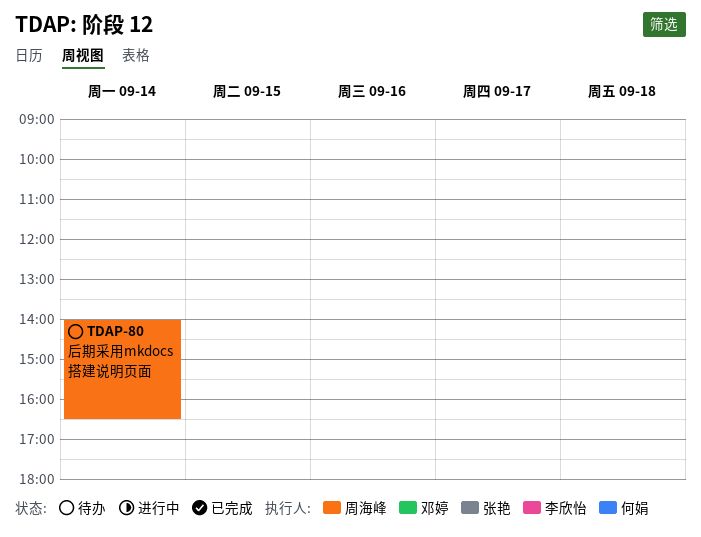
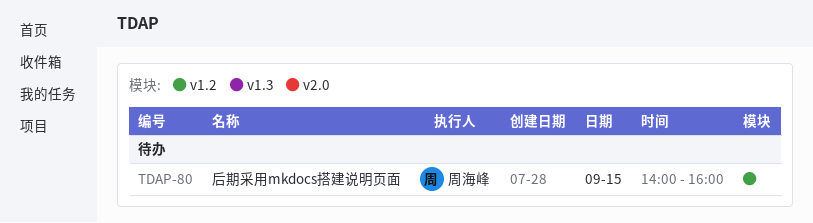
TDAP-80, day: Sep 14 -> Sep 15
TDAP-80, ends: 16:30 -> 16:00

